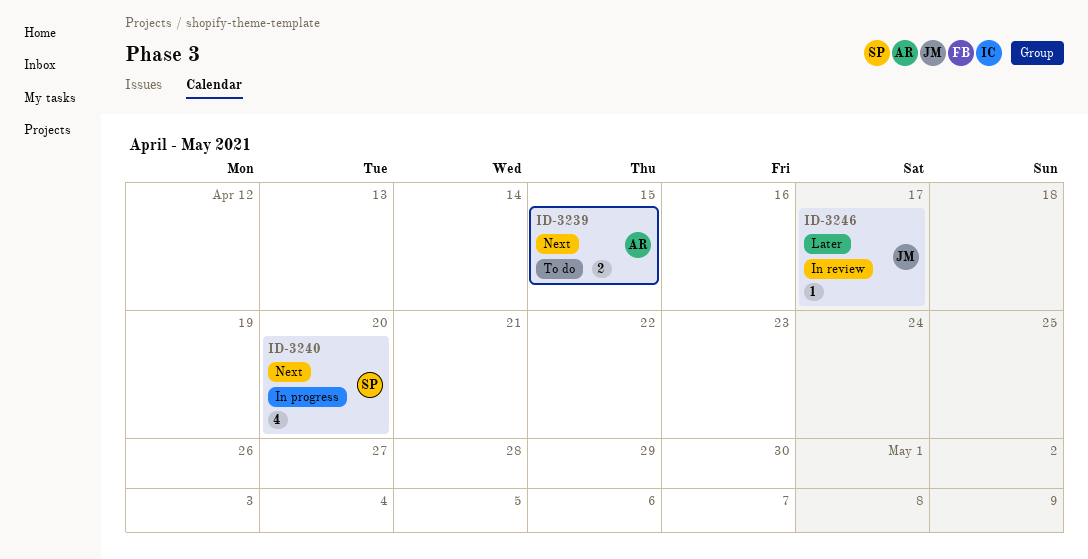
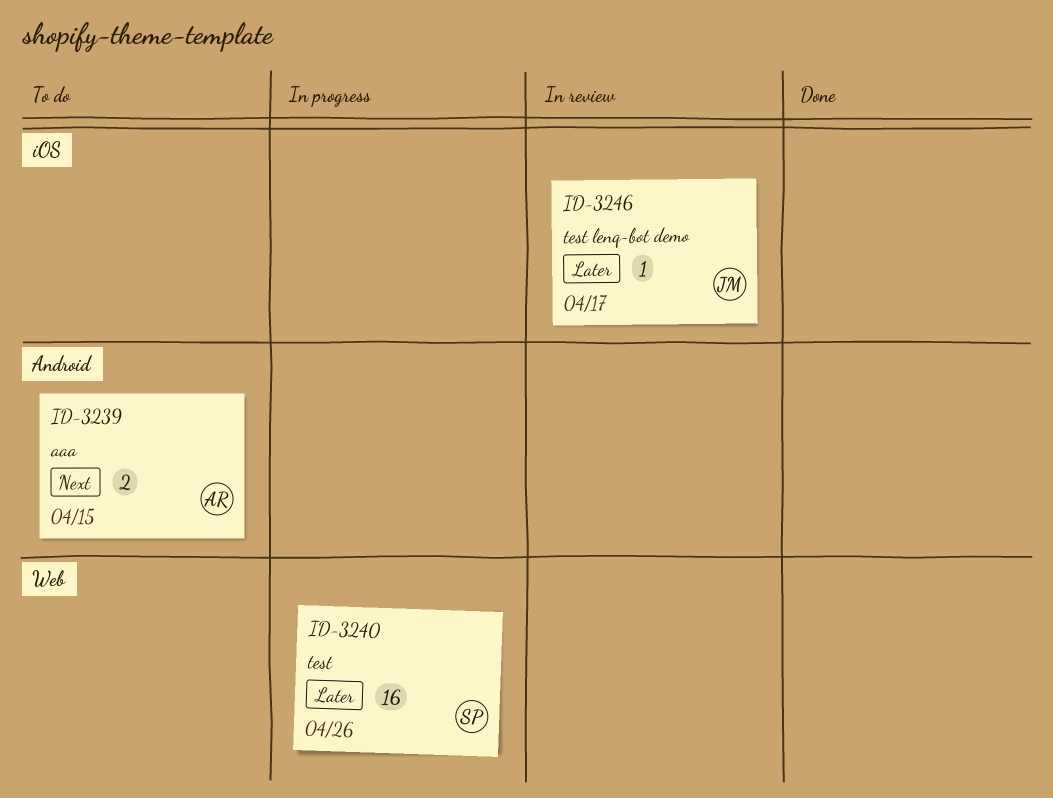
ID-3240, priority: Next -> Later
ID-3240, estimate: 4 -> 16
ID-3240, due: Apr 20 -> Apr 26

